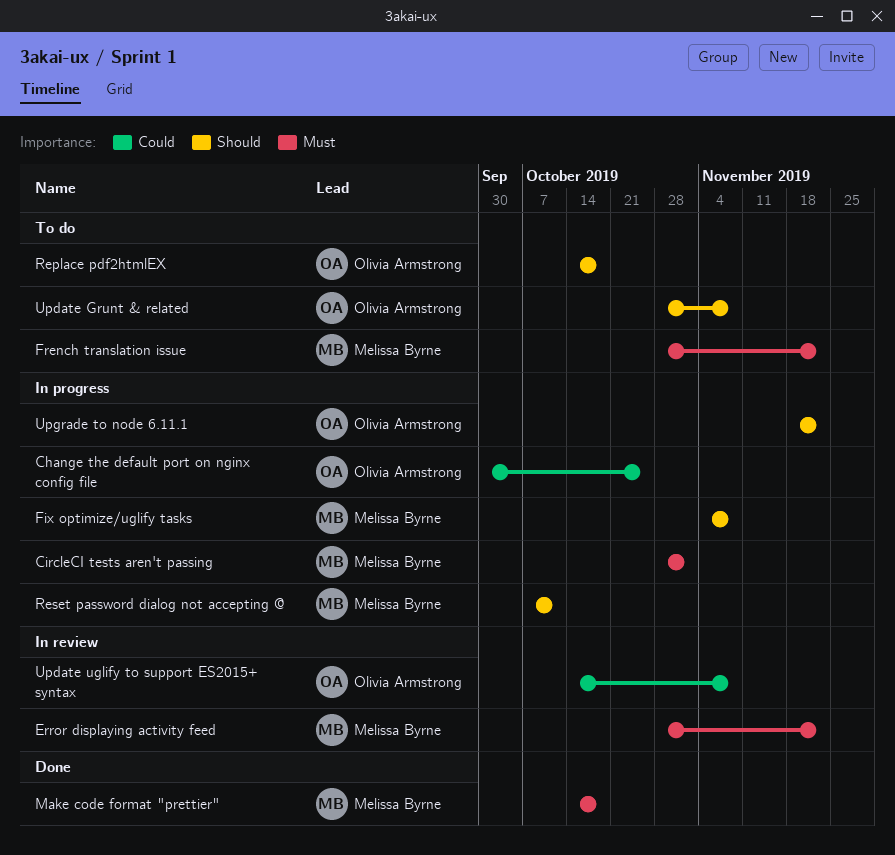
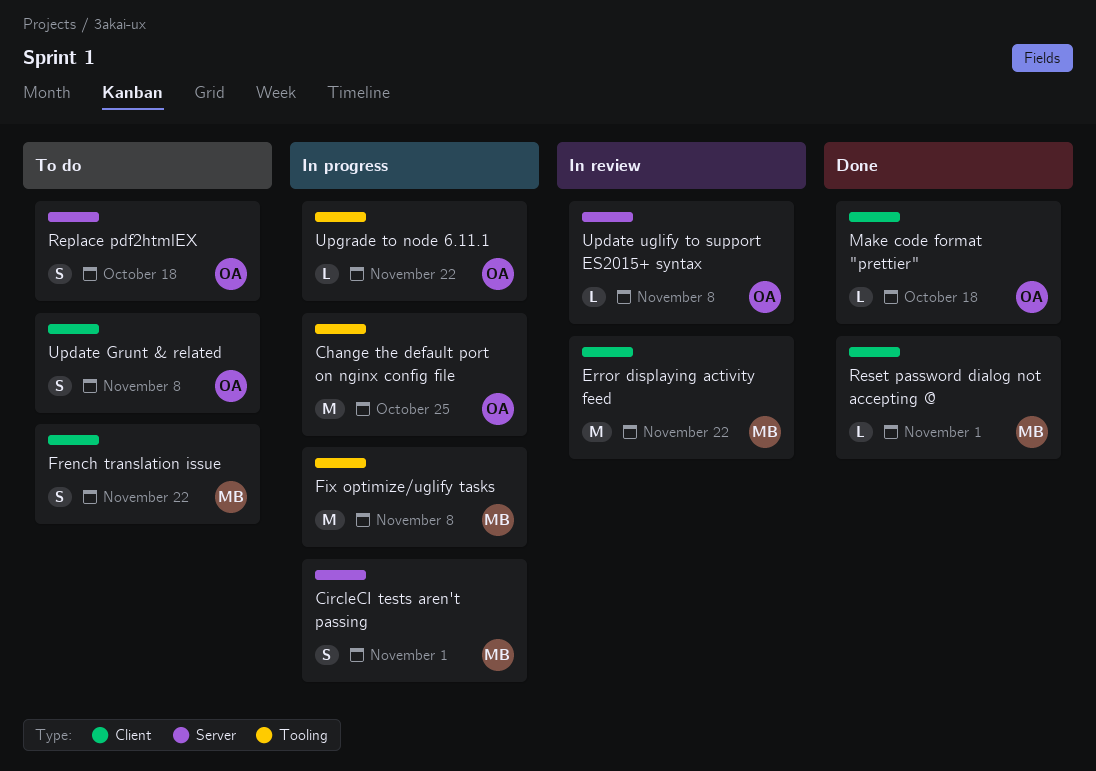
Make code format "prettier", owner: Melissa Byrne -> Olivia Armstrong
Reset password dialog not accepting @, status: In progress -> Done
Reset password dialog not accepting @, due: Oct 11 -> Nov 1

